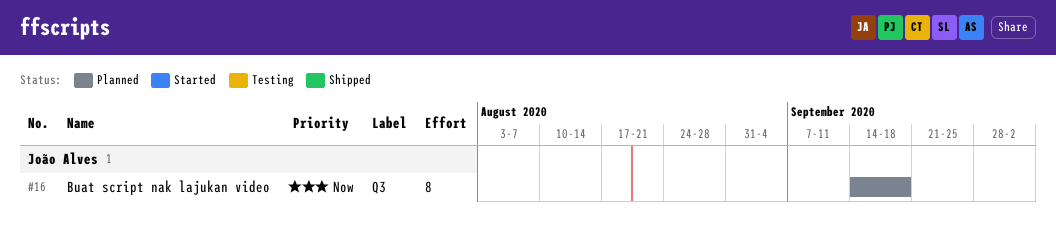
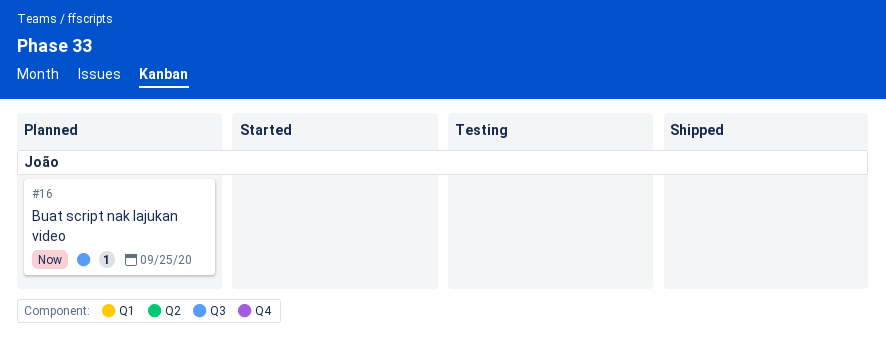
#16, estimate: 8 -> 1
#16, due: Sep 18 -> Sep 25

